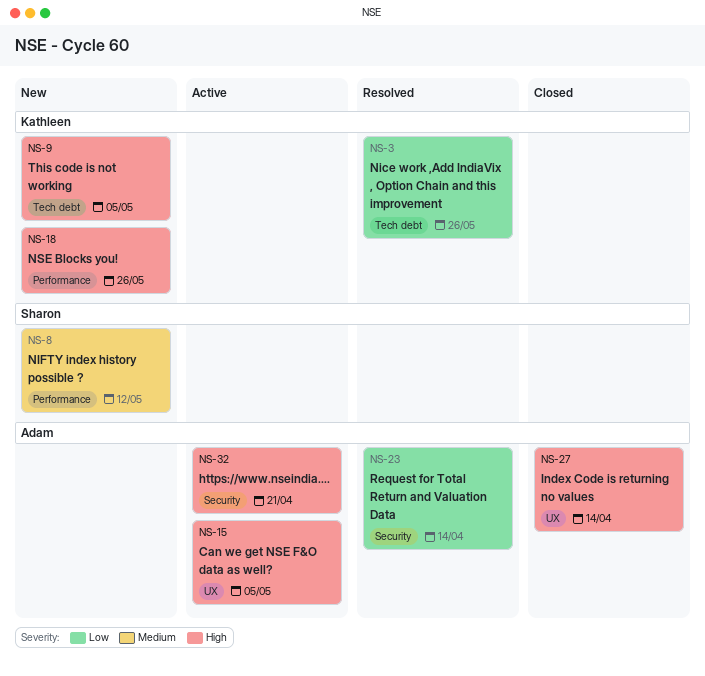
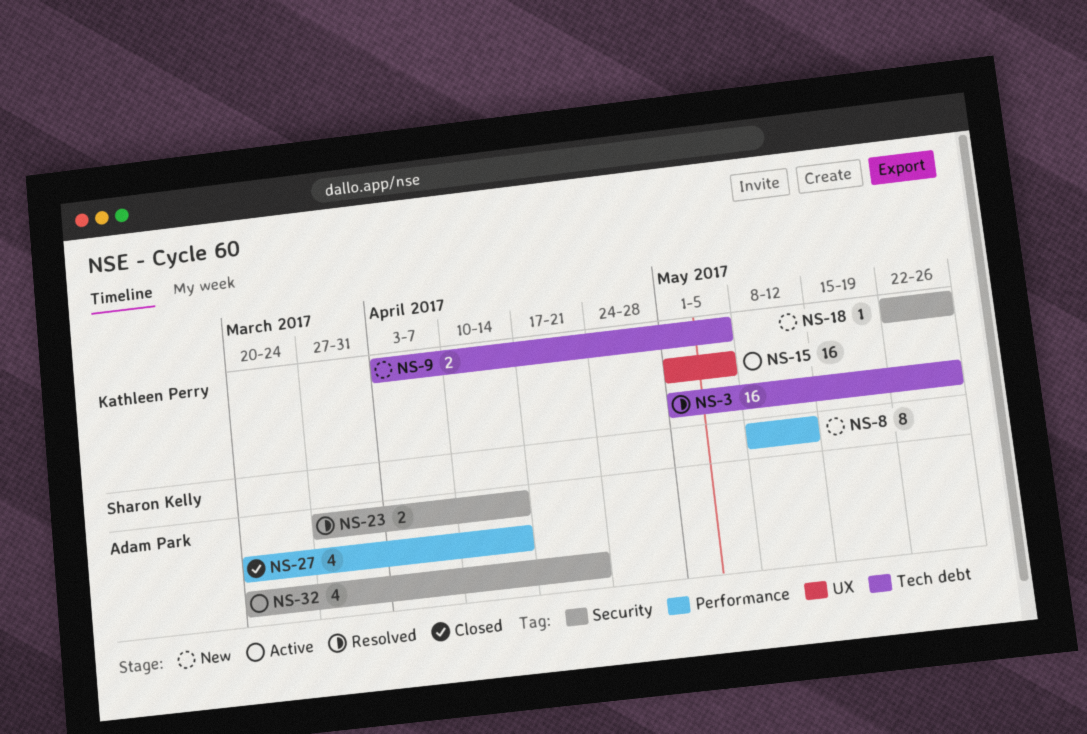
NS-15, owner: Adam Park -> Kathleen Perry
NS-18, label: Performance -> Security
NS-27, label: UX -> Performance

